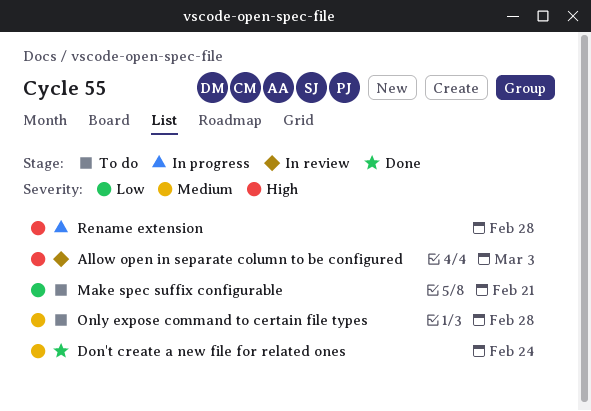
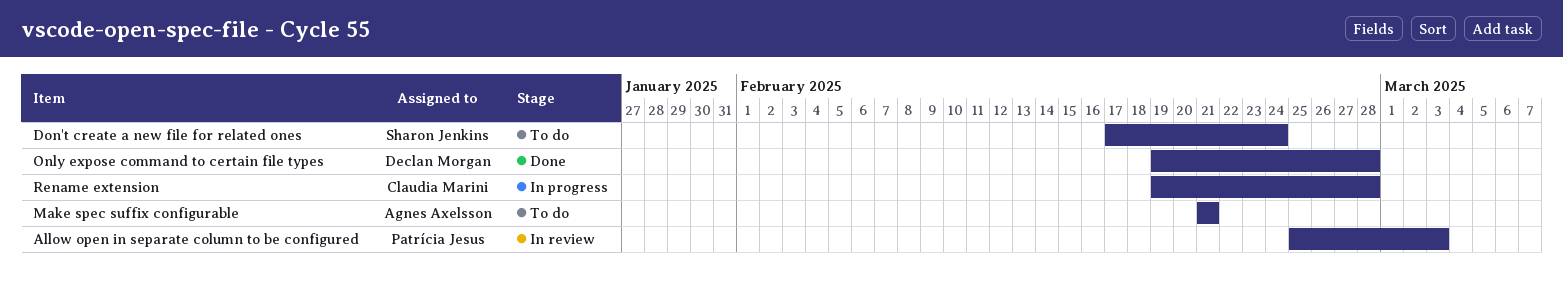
Don't create a new file for related ones, status: Done -> To do
Only expose command to certain file types, status: To do -> Done

